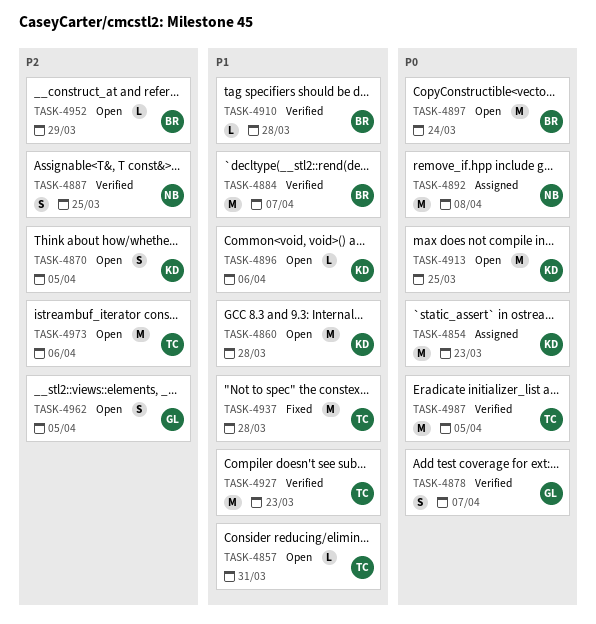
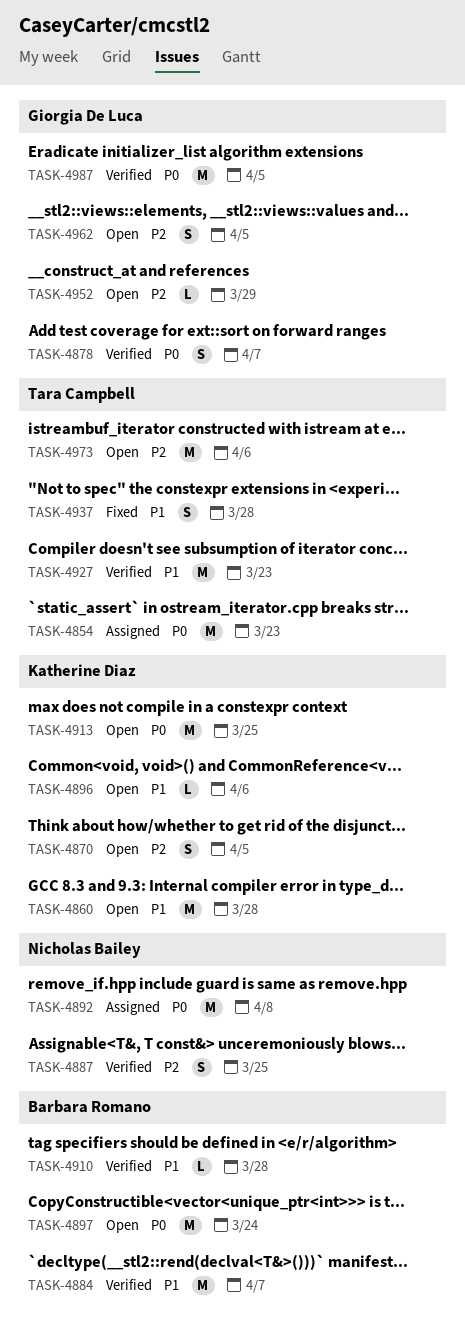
TASK-4854, owner: Katherine Diaz -> Tara Campbell
TASK-4857: present -> none
TASK-4937, estimate: M -> S
TASK-4952, owner: Barbara Romano -> Giorgia De Luca
TASK-4987, owner: Tara Campbell -> Giorgia De Luca

